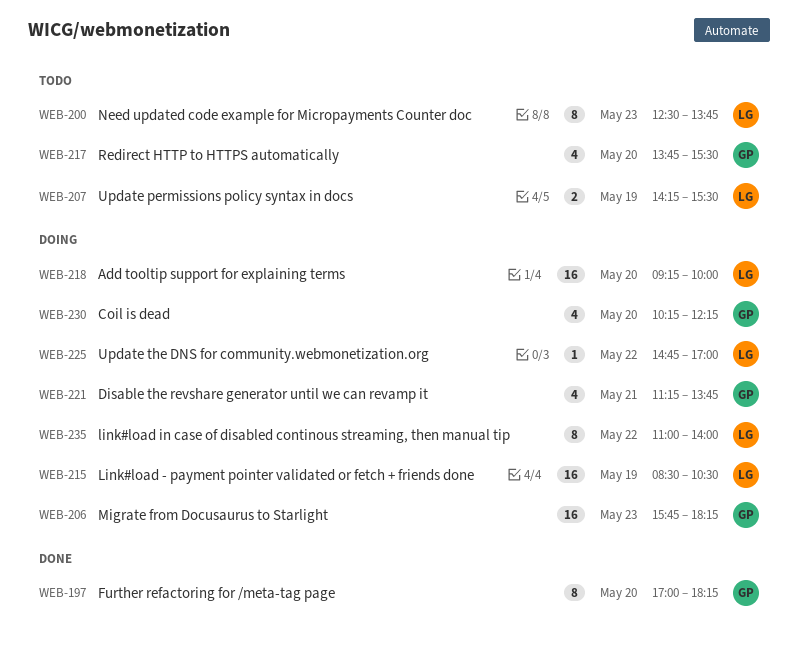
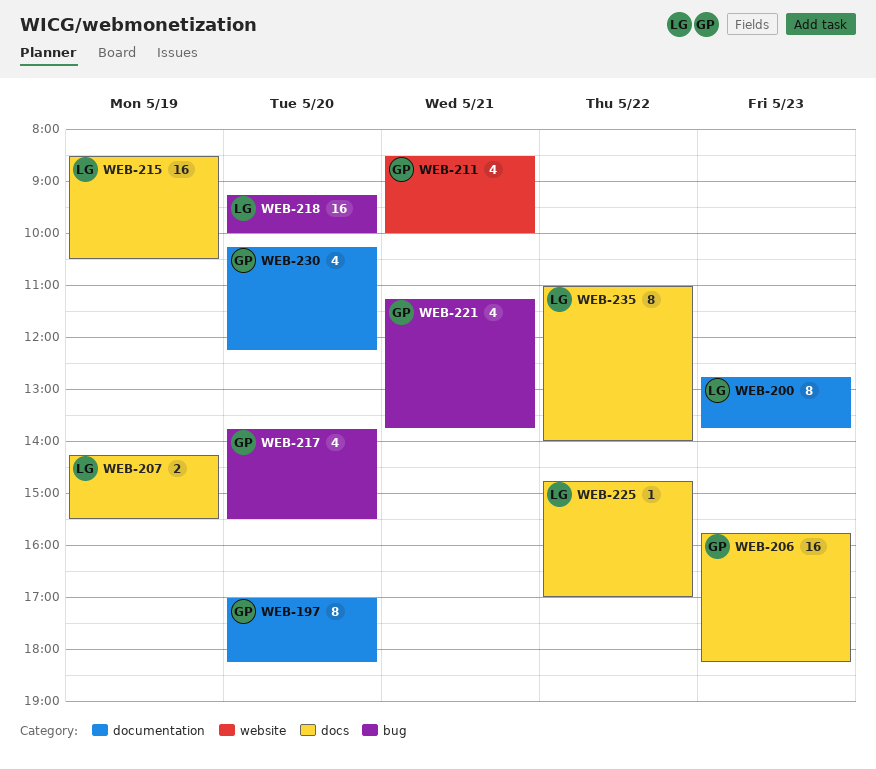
WEB-200, begins: 12:30 -> 12:45
WEB-211: none -> present

